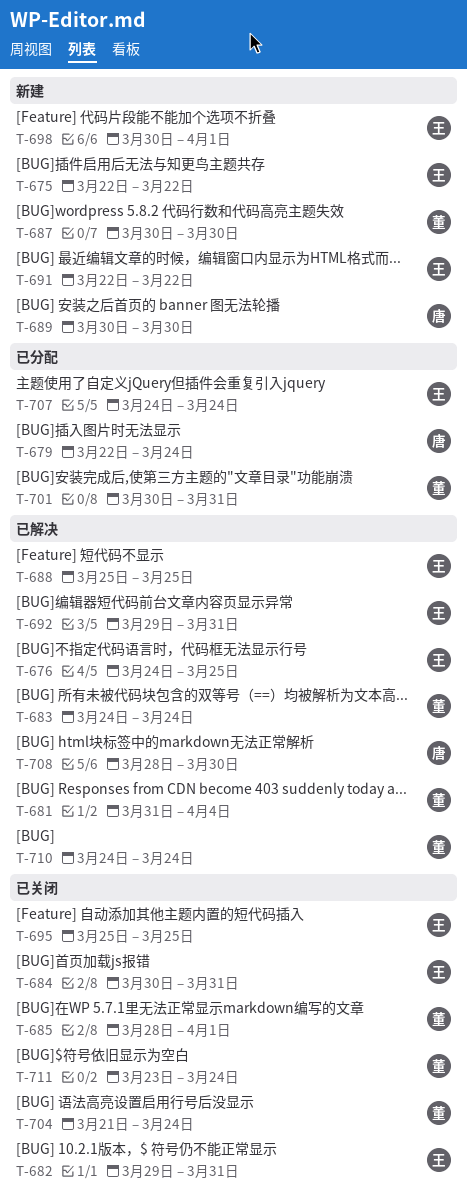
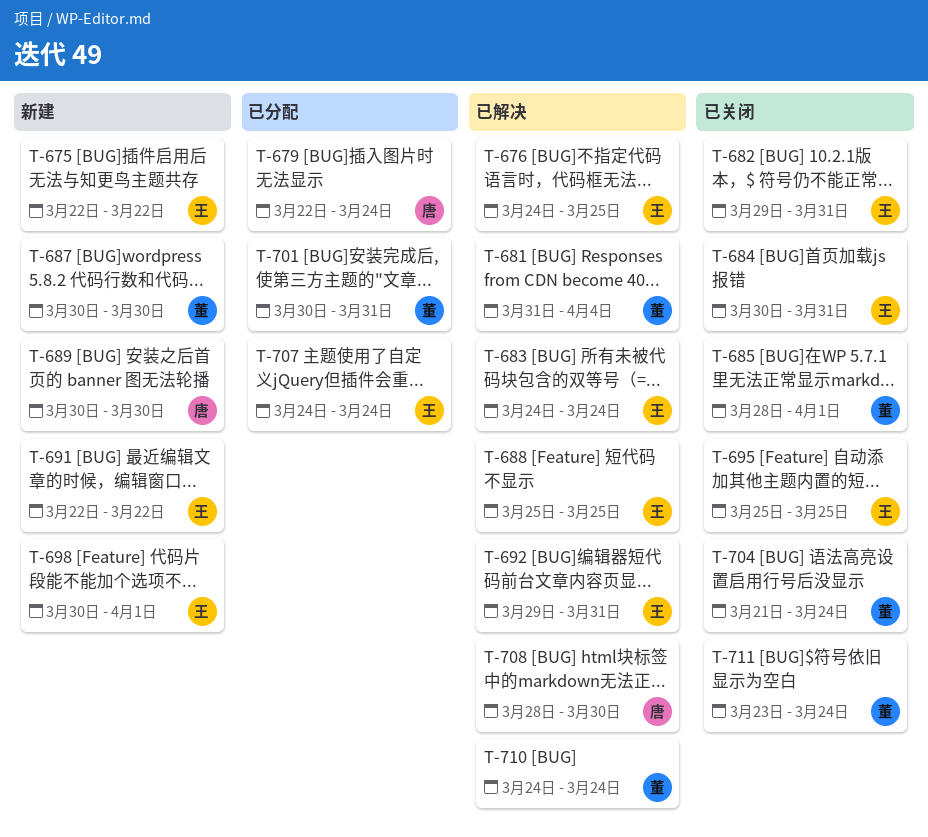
T-683, owner: 董 -> 王

